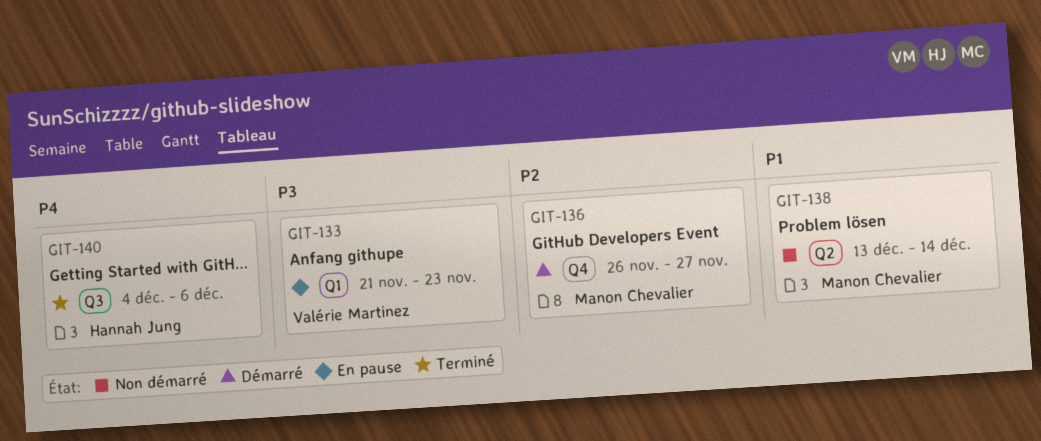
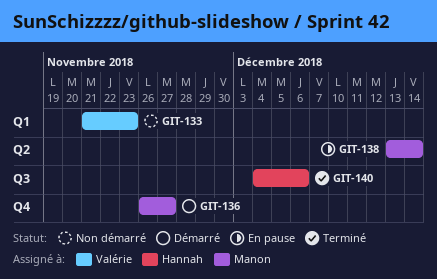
GIT-133, status: En pause -> Non démarré
GIT-138, status: Non démarré -> En pause

